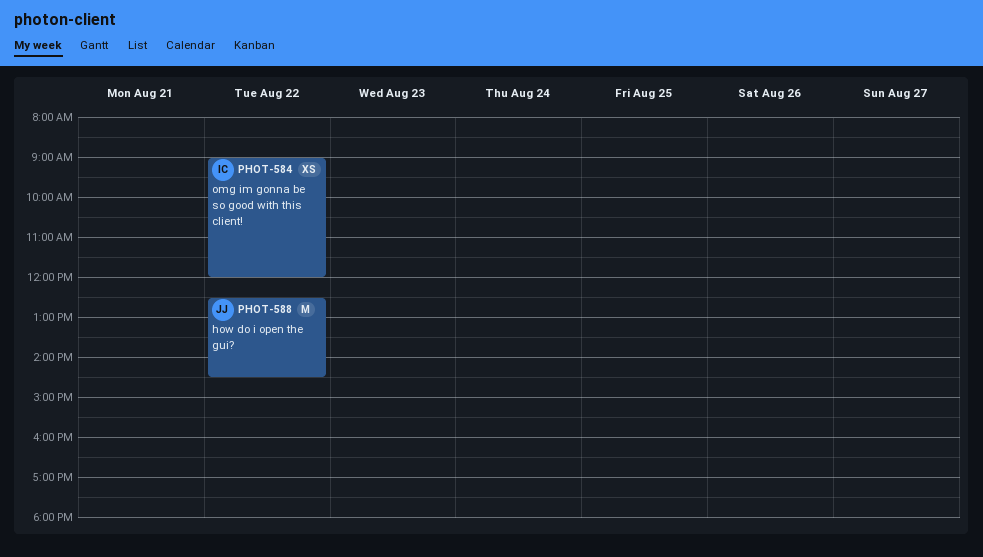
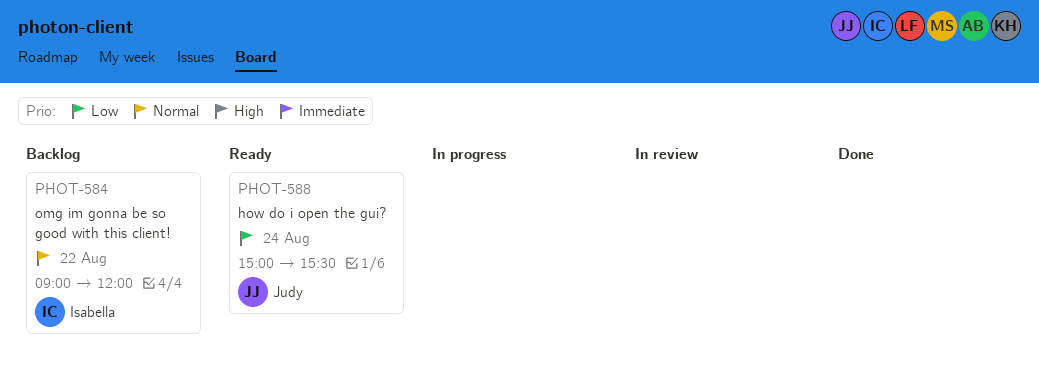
PHOT-588, day: Aug 22 -> Aug 24
PHOT-588, begins: 12:30 -> 15:00
PHOT-588, ends: 14:30 -> 15:30

